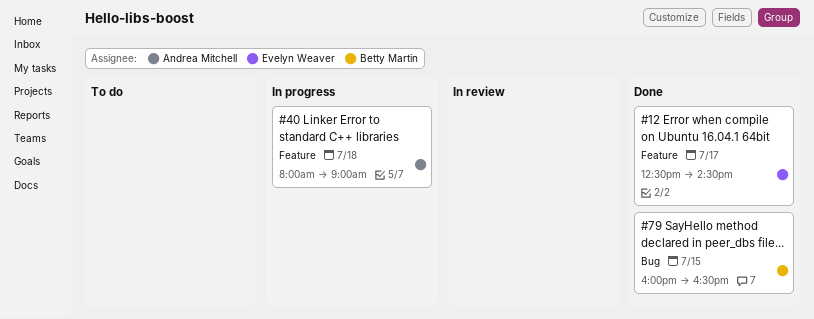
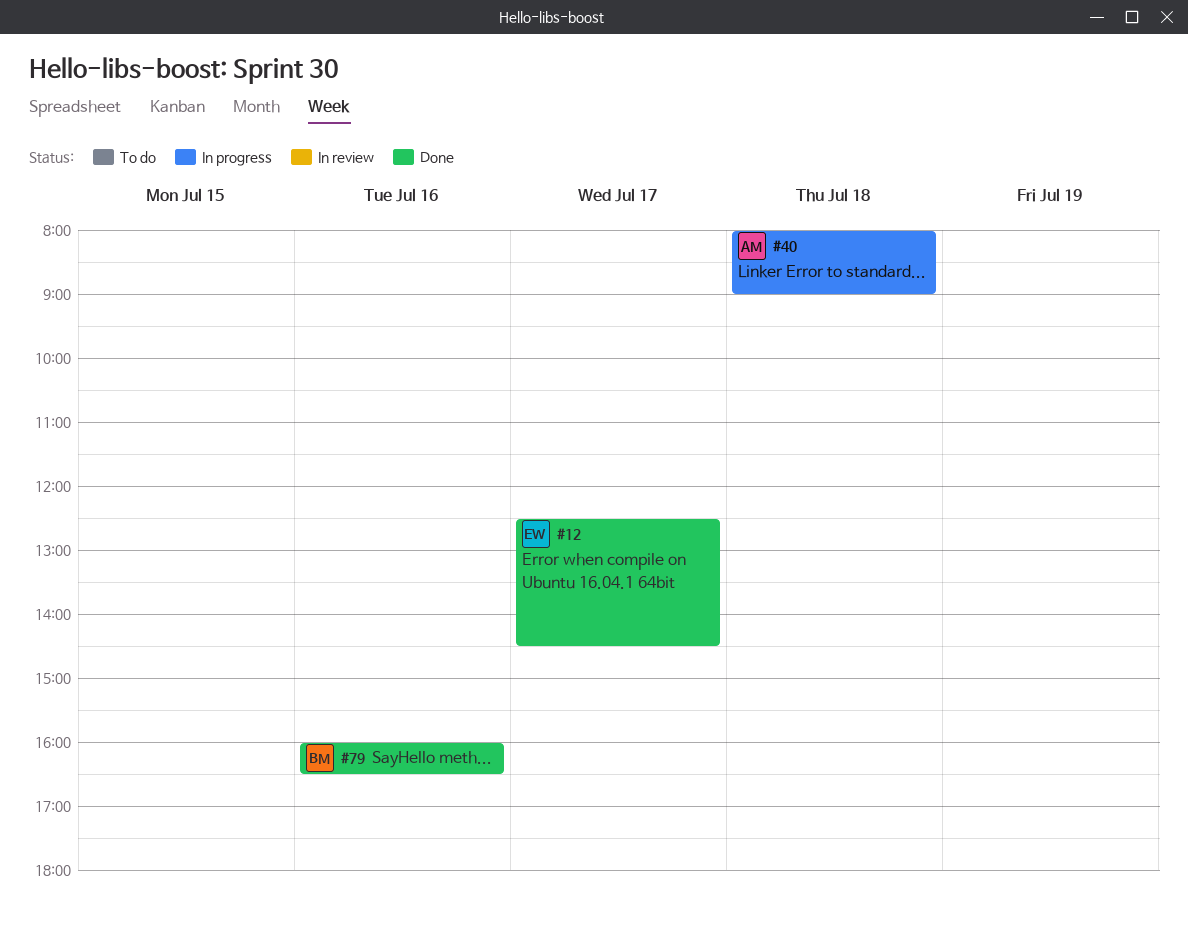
#79, day: Jul 15 -> Jul 16

